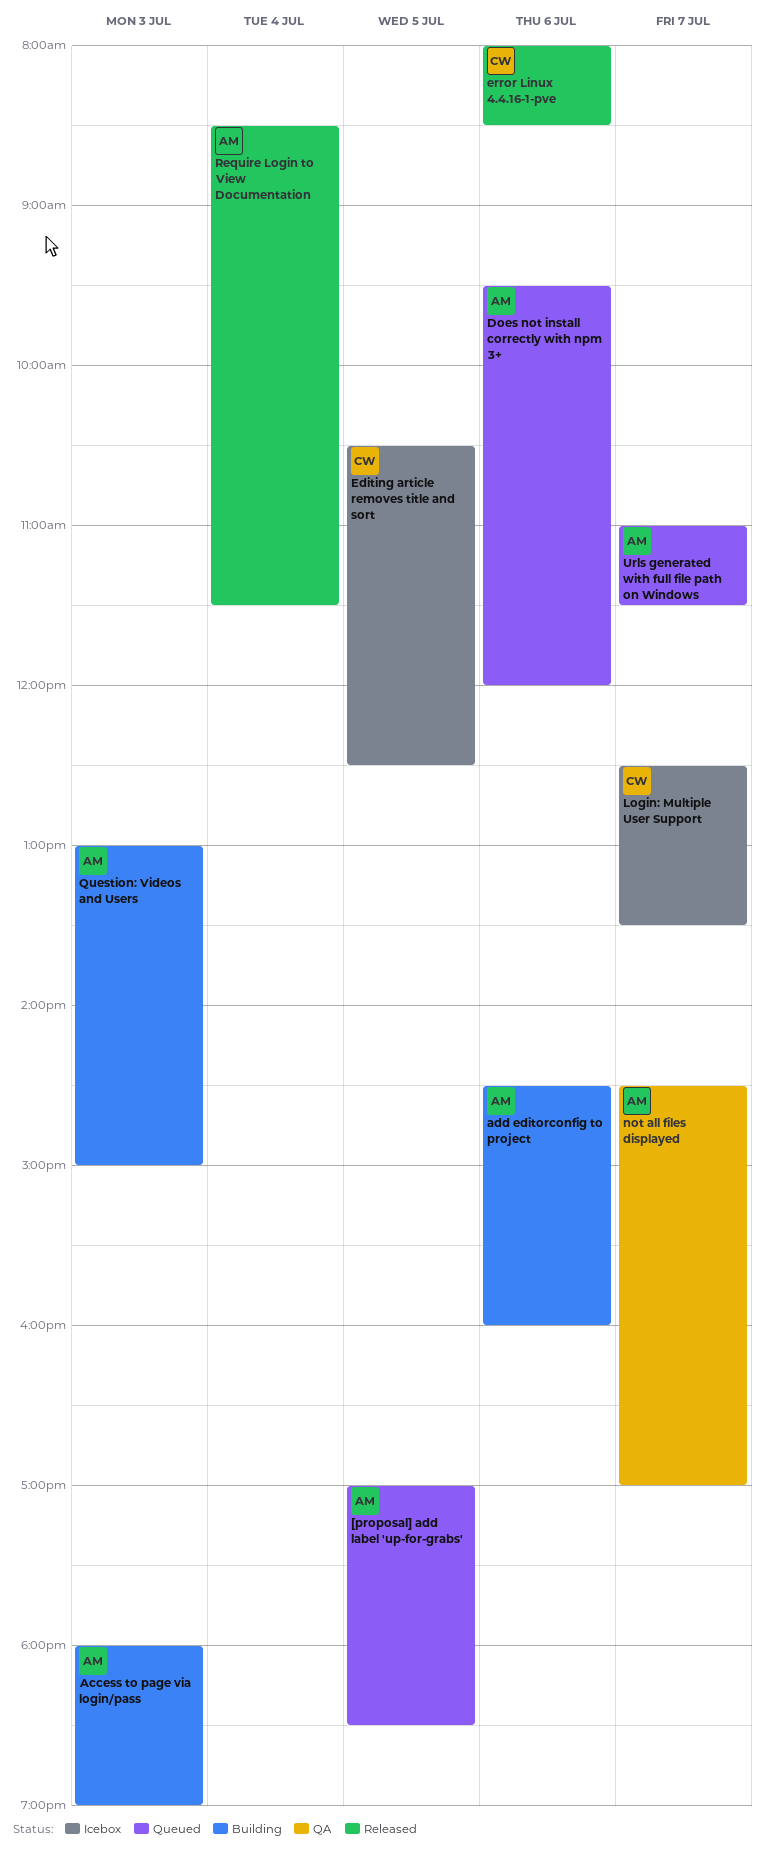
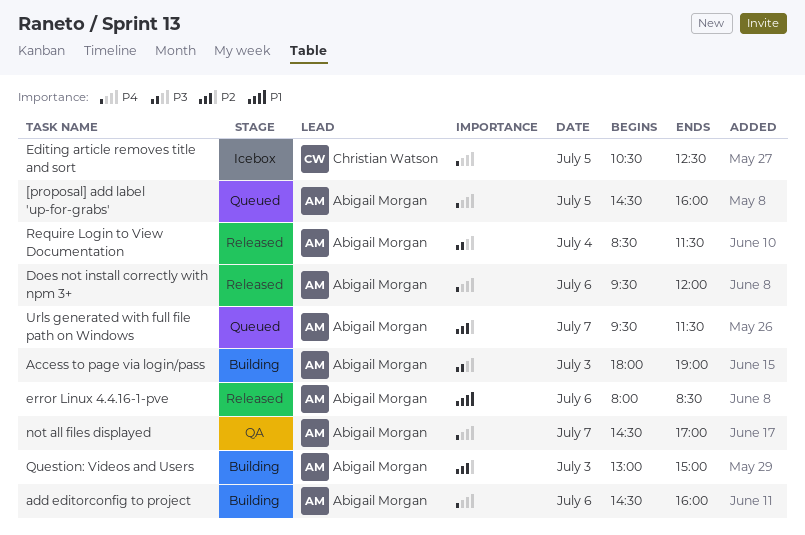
[proposal] add label 'up-for-grabs', begins: 17:00 -> 14:30
[proposal] add label 'up-for-grabs', ends: 18:30 -> 16:00
Does not install correctly with npm 3+, status: Queued -> Released
error Linux 4.4.16-1-pve, owner: Christian Watson -> Abigail Morgan
Login: Multiple User Support: present -> none
Urls generated with full file path on Windows, begins: 11:00 -> 09:30

